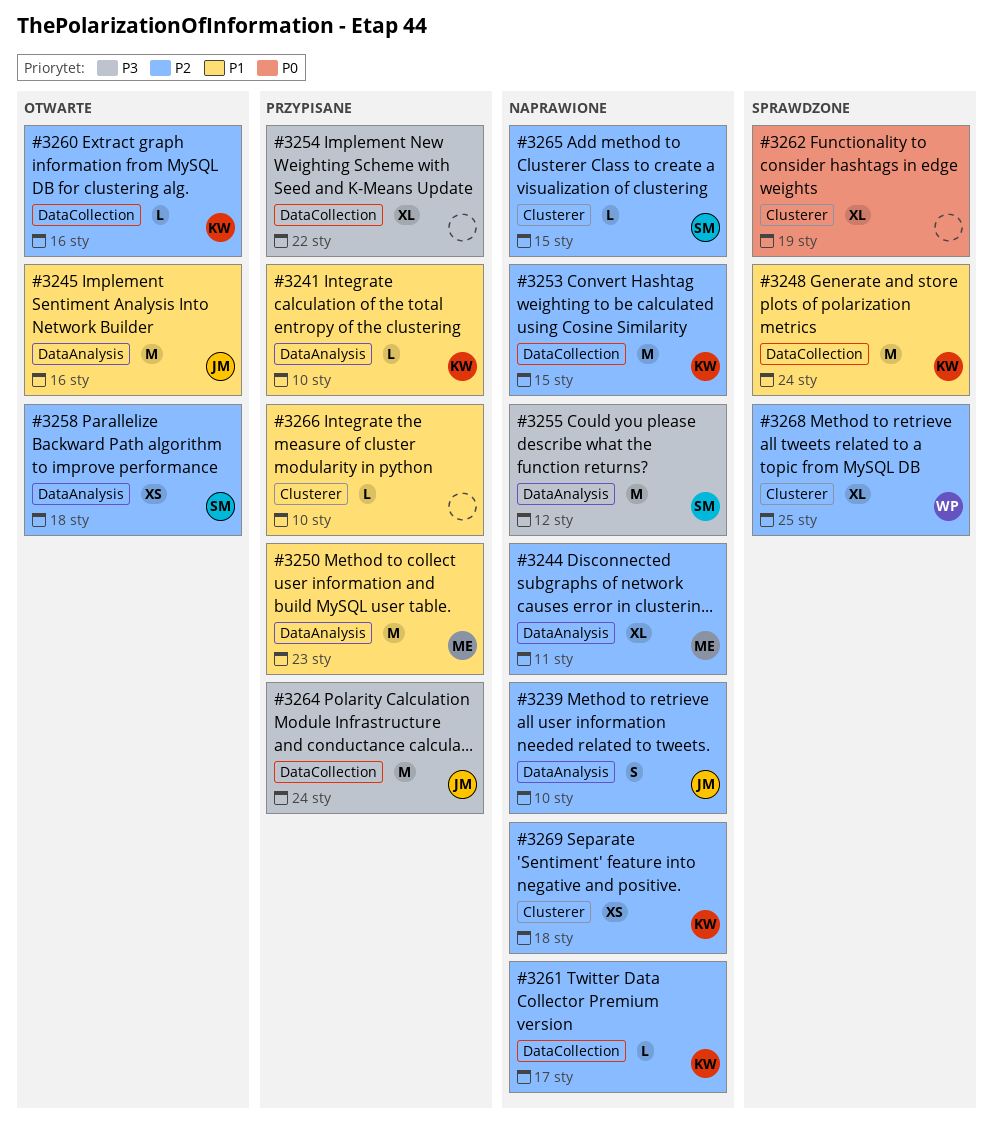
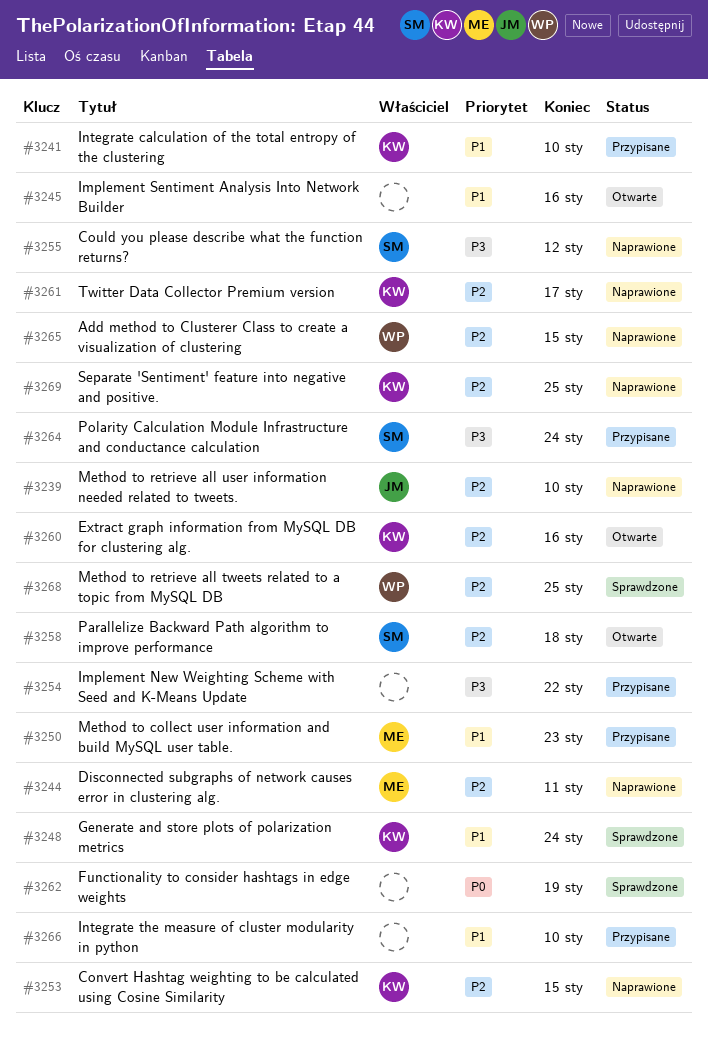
#3245, owner: JM -> none
#3264, owner: JM -> SM
#3265, owner: SM -> WP
#3269, due: Jan 18 -> Jan 25

